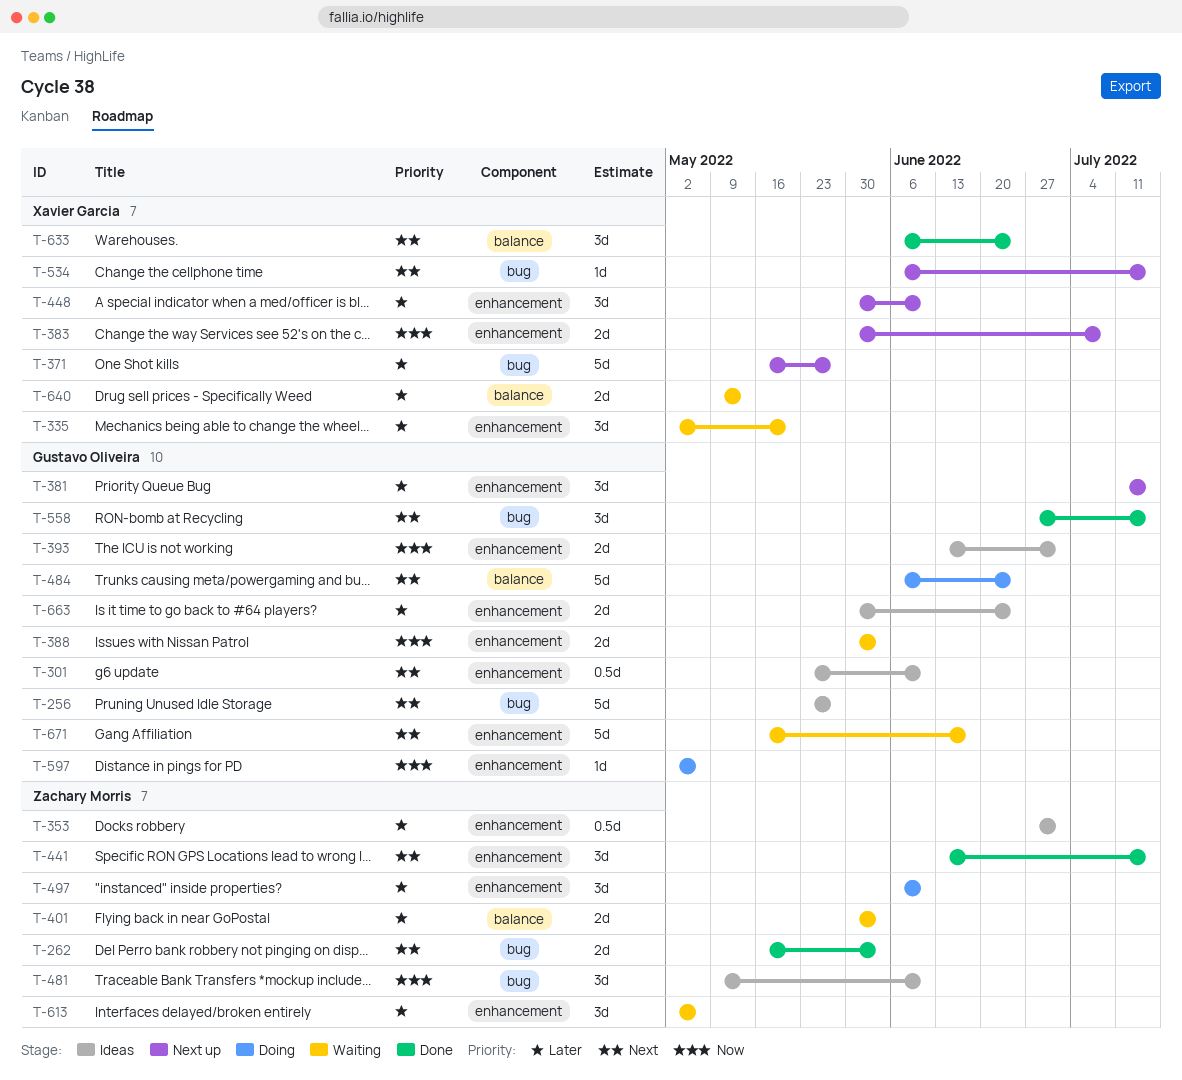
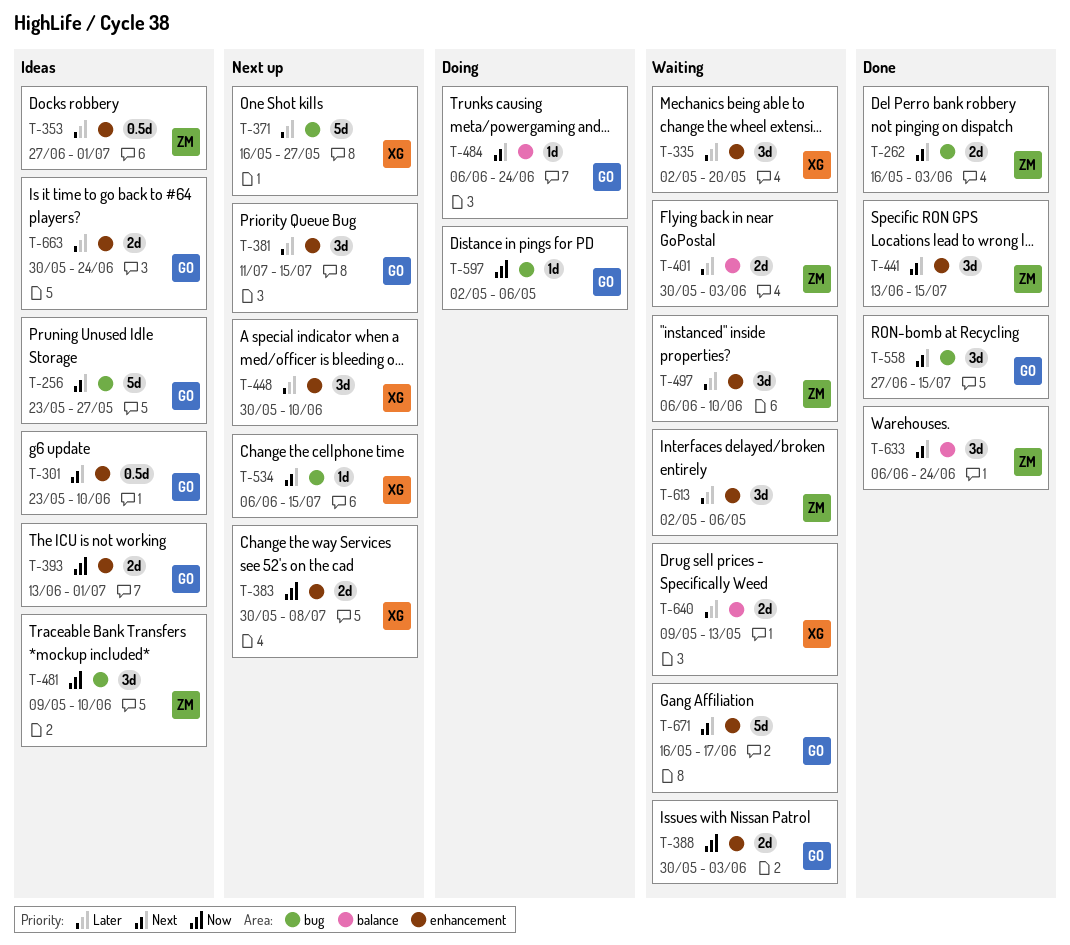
T-484, estimate: 5d -> 1d
T-497, status: Doing -> Waiting
T-597, label: enhancement -> bug
T-633, owner: Xavier Garcia -> Zachary Morris

